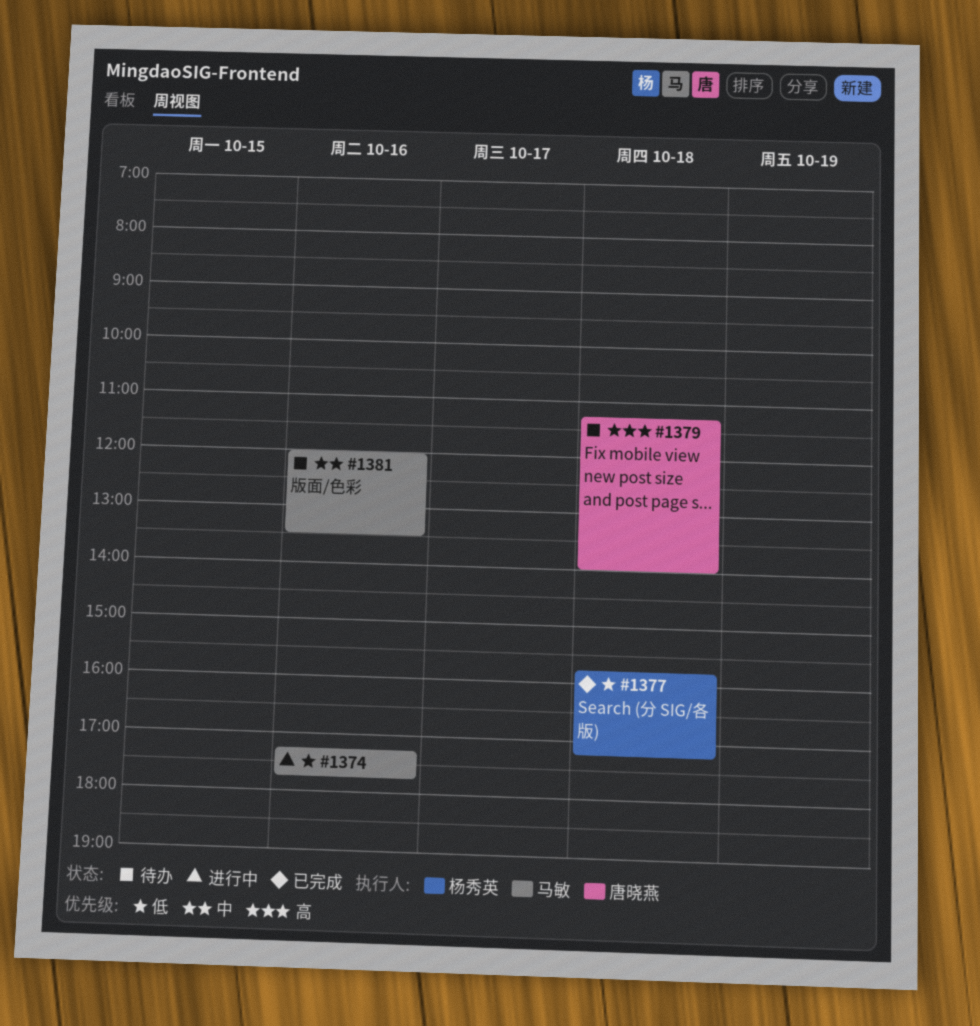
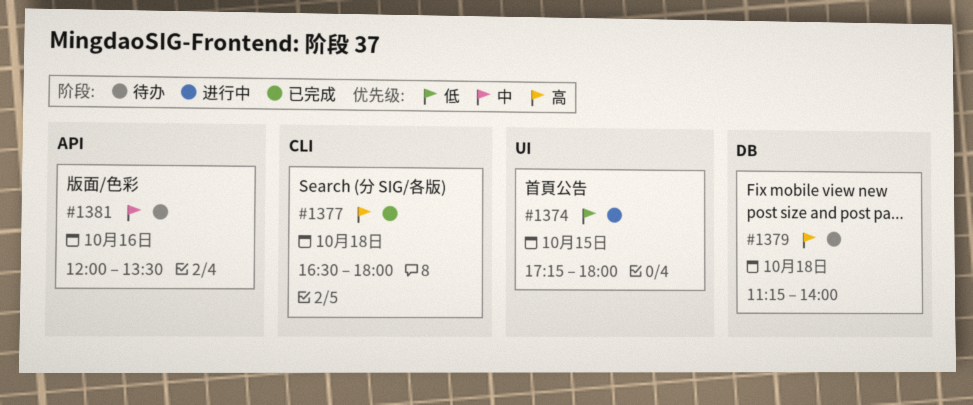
#1374, day: Oct 16 -> Oct 15
#1374, ends: 17:45 -> 18:00
#1377, priority: 低 -> 高
#1377, begins: 15:45 -> 16:30
#1377, ends: 17:15 -> 18:00

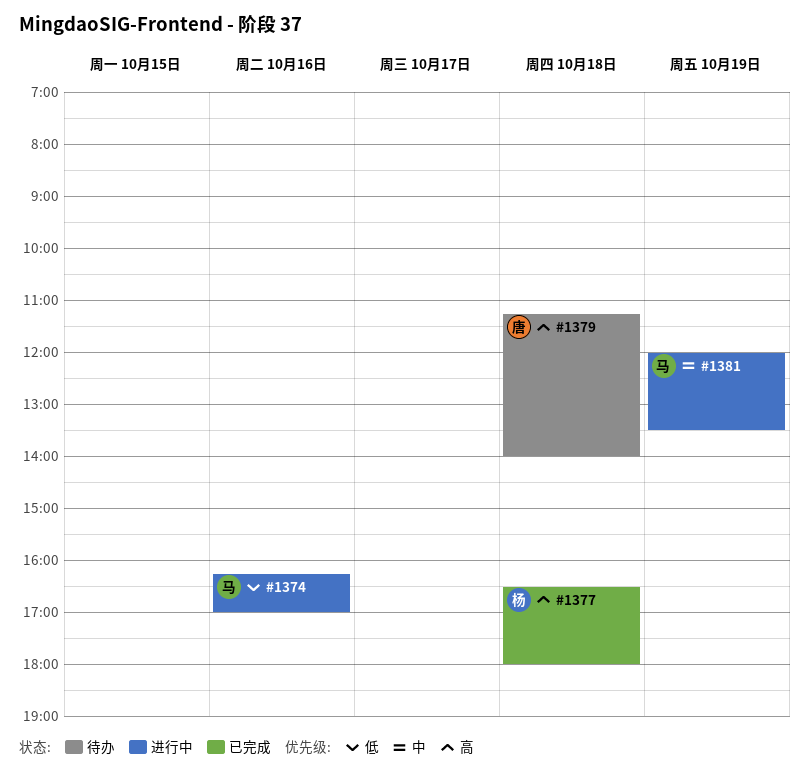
#1374, day: Oct 15 -> Oct 16
#1374, begins: 17:15 -> 16:15
#1374, ends: 18:00 -> 17:00
#1381, status: 待办 -> 进行中
#1381, day: Oct 16 -> Oct 19

